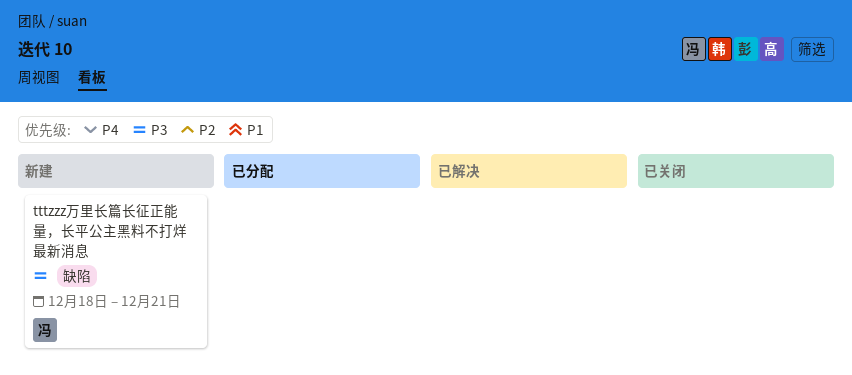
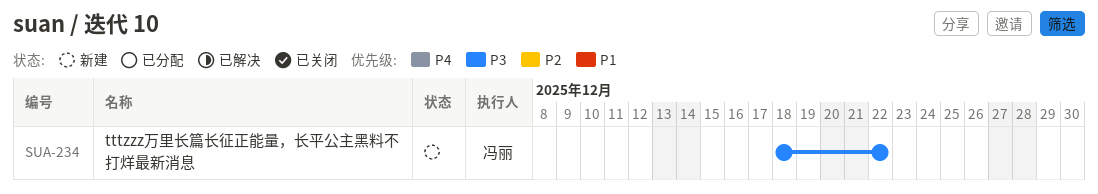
tttzzz万里长篇长征正能量，长平公主黑料不打烊最新消息, due: Dec 21 -> Dec 22

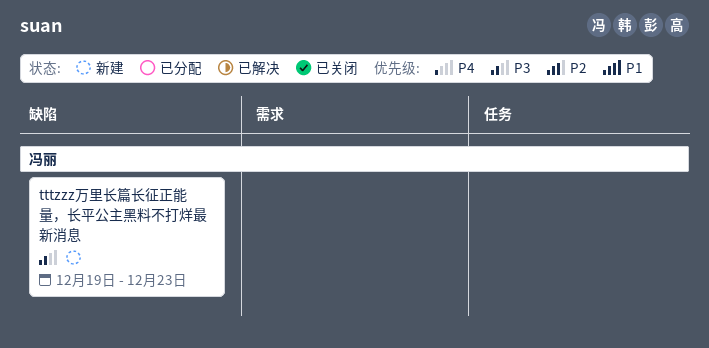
tttzzz万里长篇长征正能量，长平公主黑料不打烊最新消息, start: Dec 18 -> Dec 19
tttzzz万里长篇长征正能量，长平公主黑料不打烊最新消息, due: Dec 22 -> Dec 23

